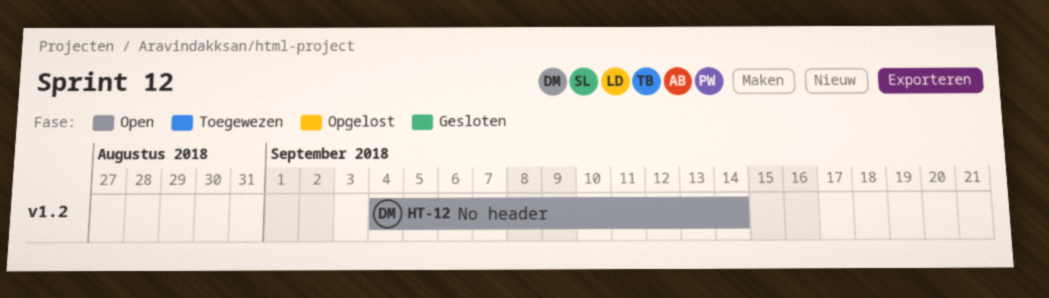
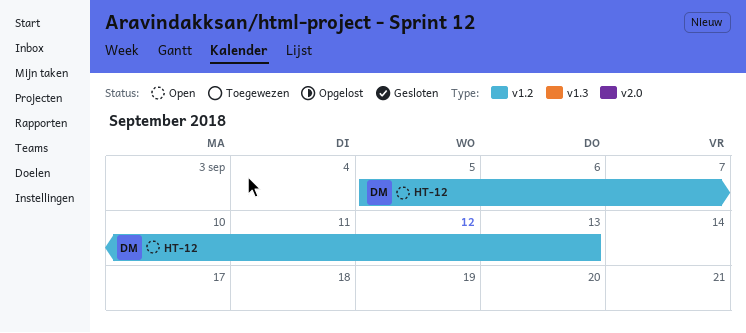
HT-12, start: Sep 4 -> Sep 5
HT-12, due: Sep 14 -> Sep 13

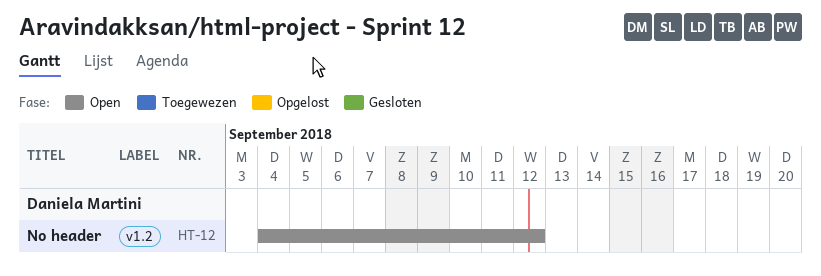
HT-12, start: Sep 5 -> Sep 4
HT-12, due: Sep 13 -> Sep 12

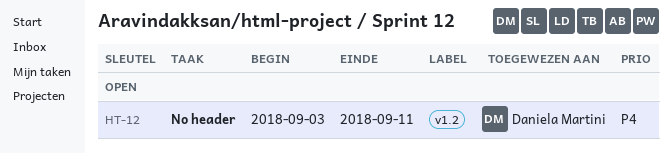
HT-12, start: Sep 4 -> Sep 3
HT-12, due: Sep 12 -> Sep 11

